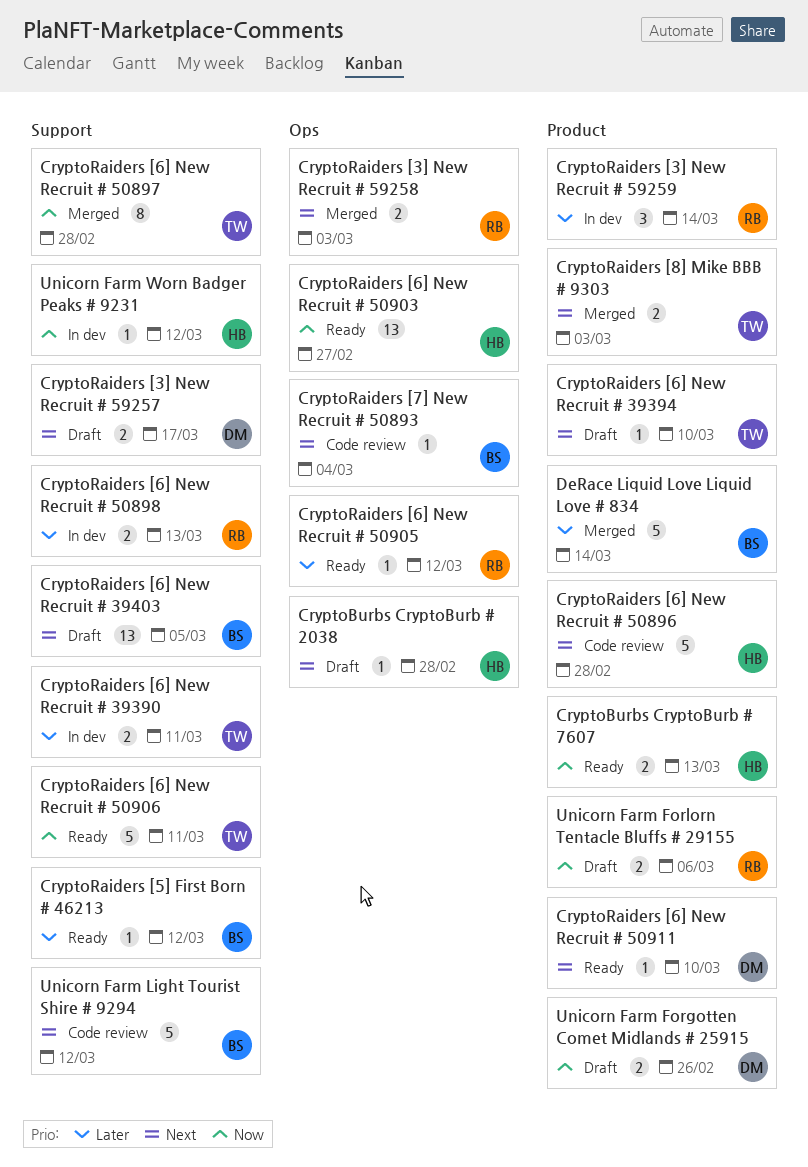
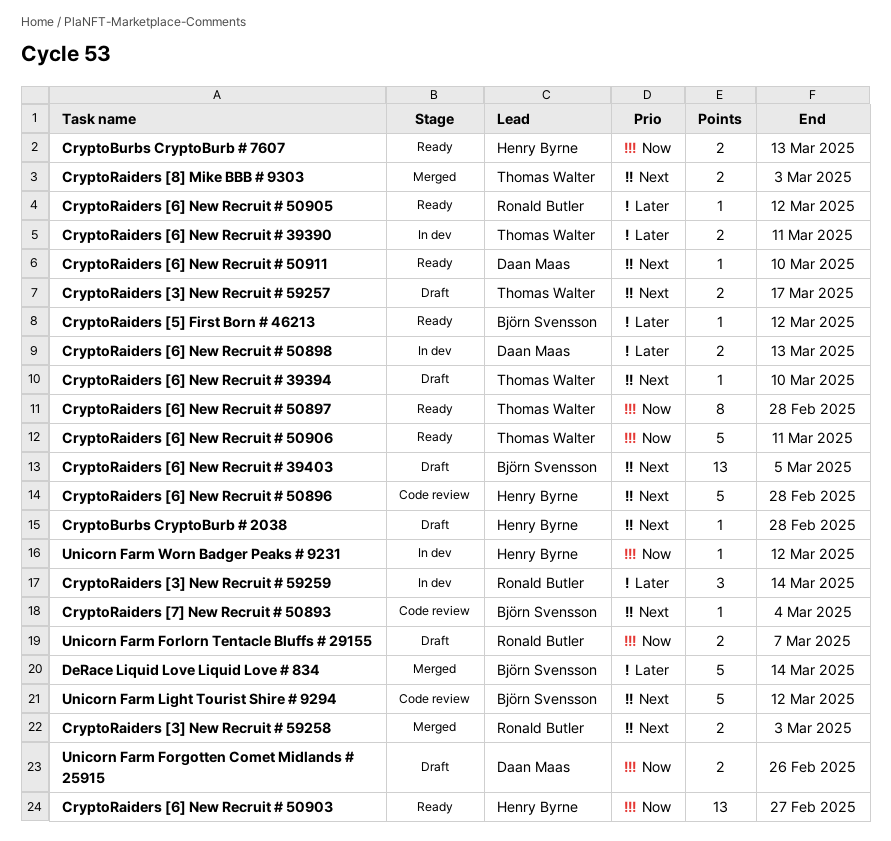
CryptoRaiders [3] New Recruit # 59257, owner: Daan Maas -> Thomas Walter
CryptoRaiders [6] New Recruit # 50897, status: Merged -> Ready
CryptoRaiders [6] New Recruit # 50898, owner: Ronald Butler -> Daan Maas
Unicorn Farm Forlorn Tentacle Bluffs # 29155, due: Mar 6 -> Mar 7

